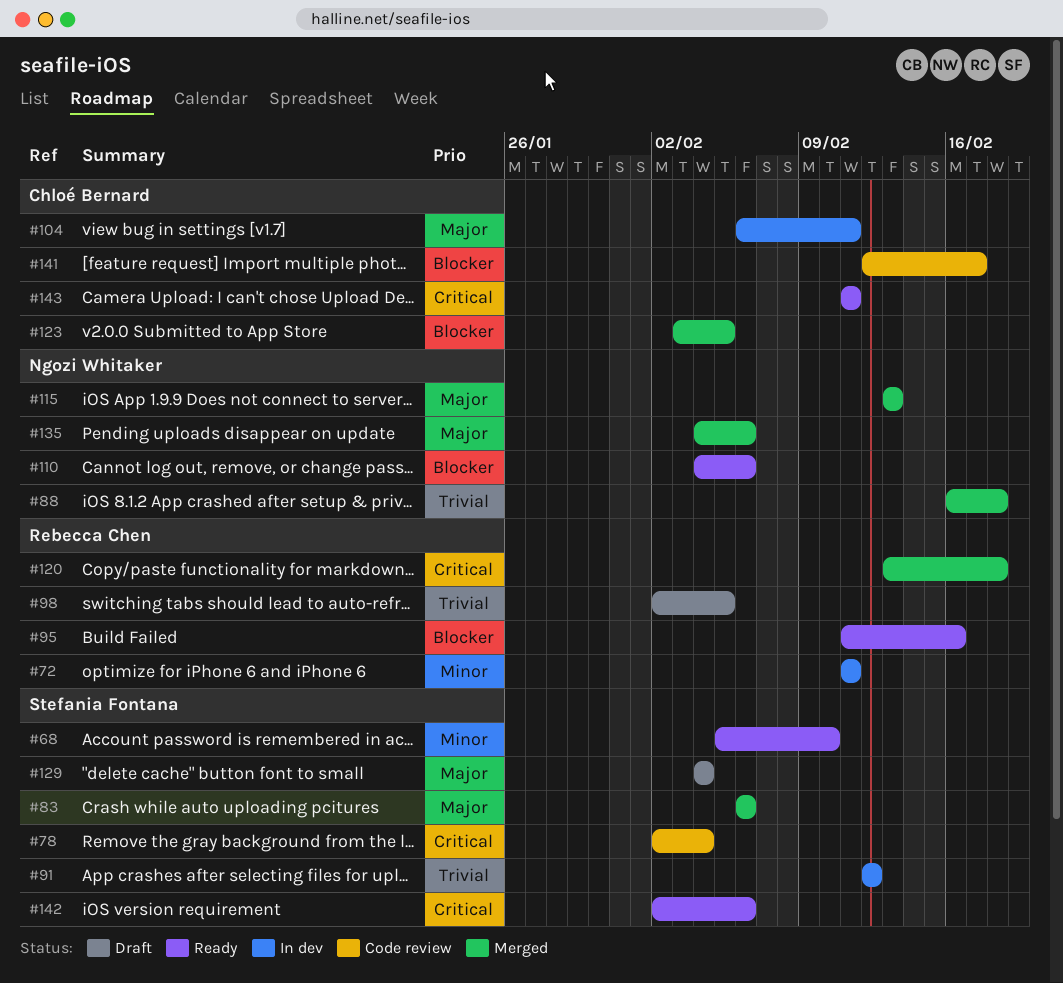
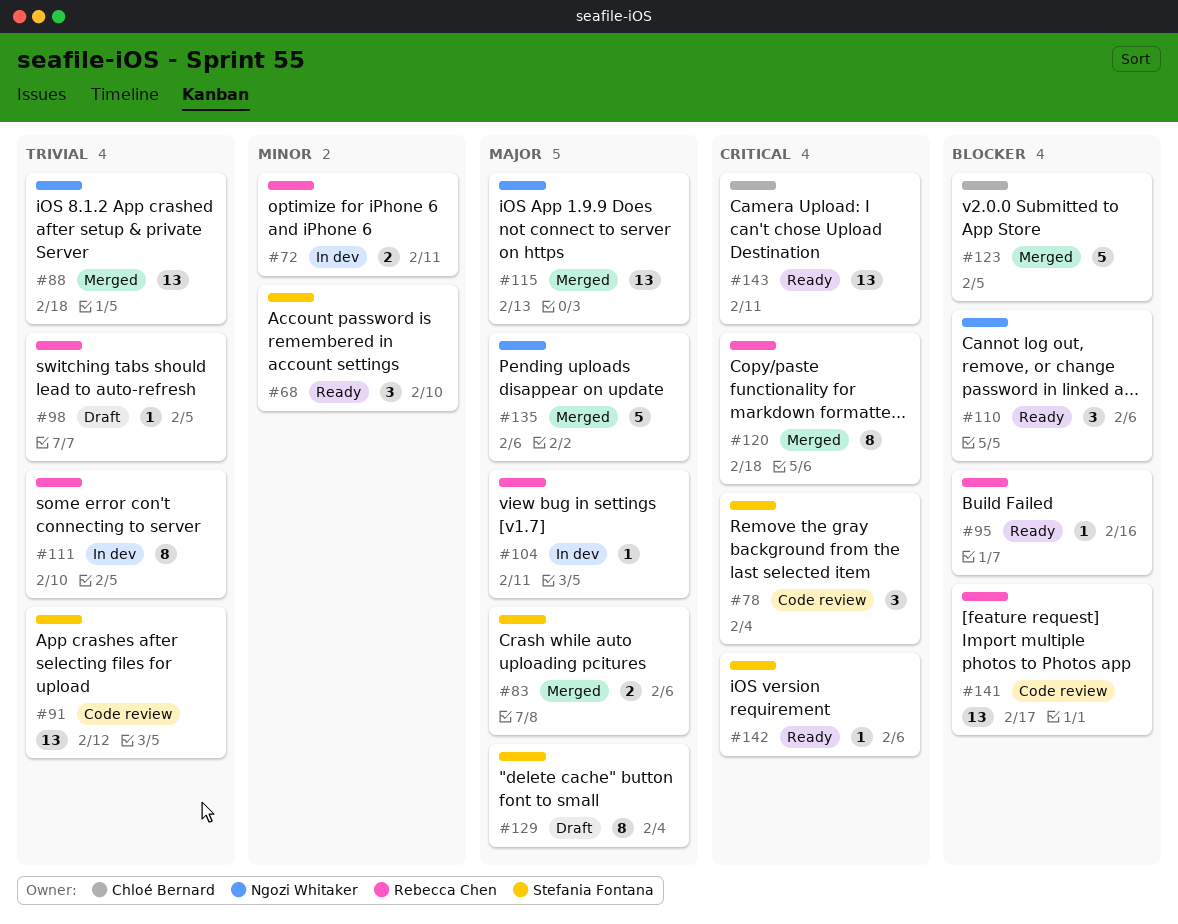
#91, status: In dev -> Code review
#104, owner: Chloé Bernard -> Rebecca Chen
#111: none -> present
#141, owner: Chloé Bernard -> Rebecca Chen

